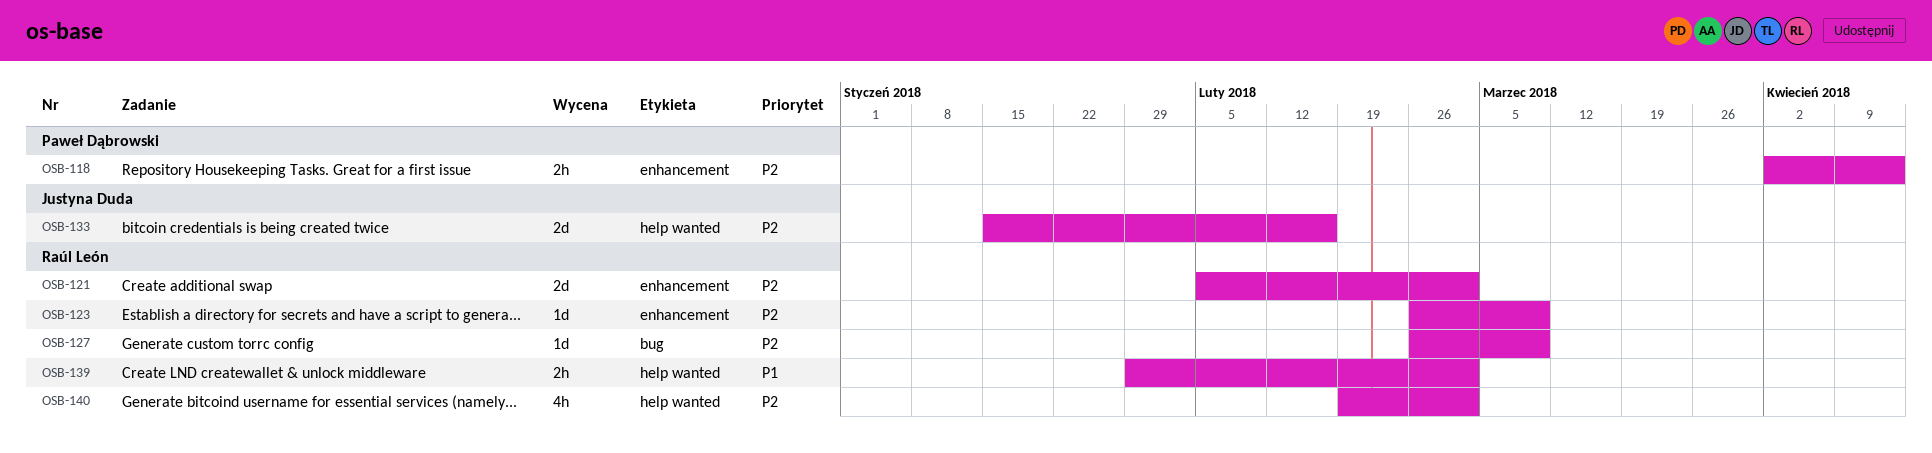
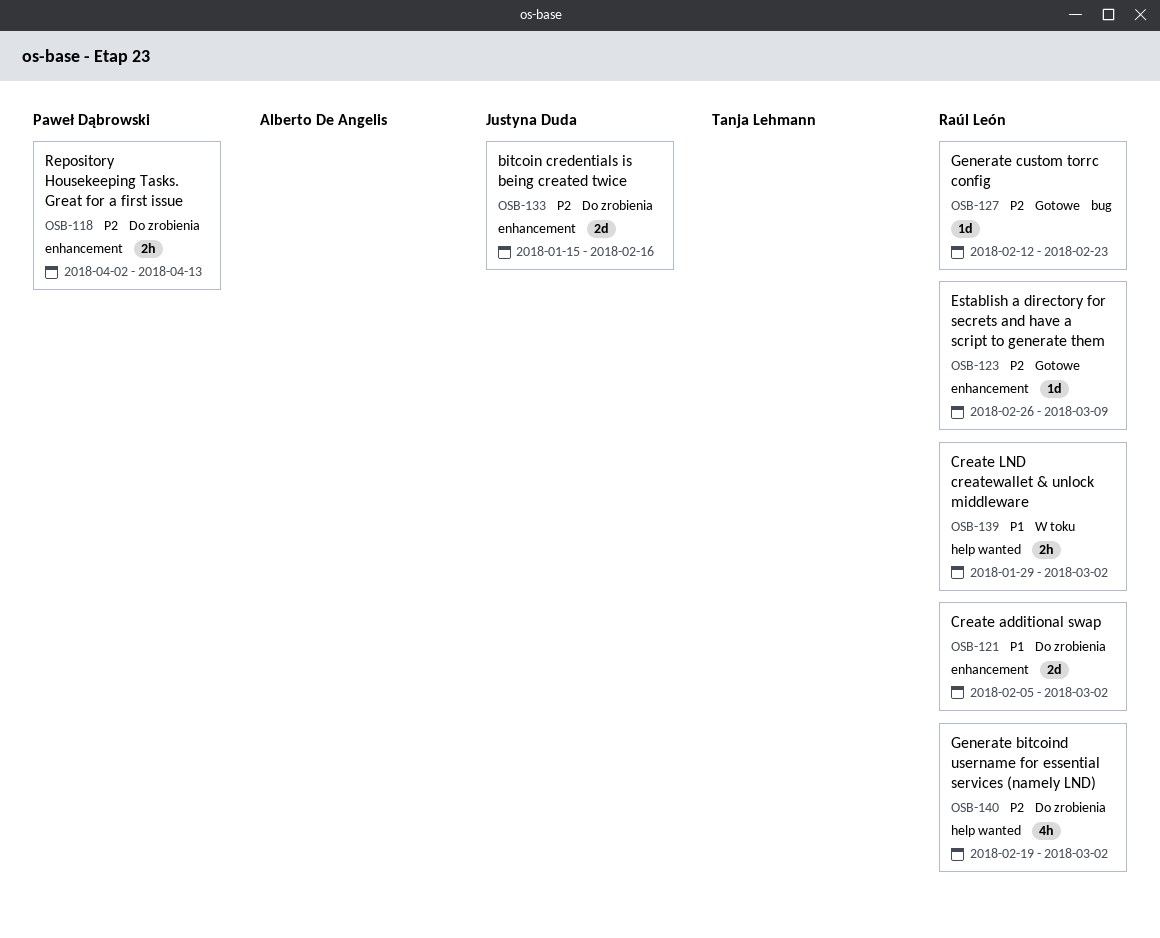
OSB-121, priority: P2 -> P1
OSB-127, start: Feb 26 -> Feb 12
OSB-127, due: Mar 9 -> Feb 23
OSB-133, label: help wanted -> enhancement

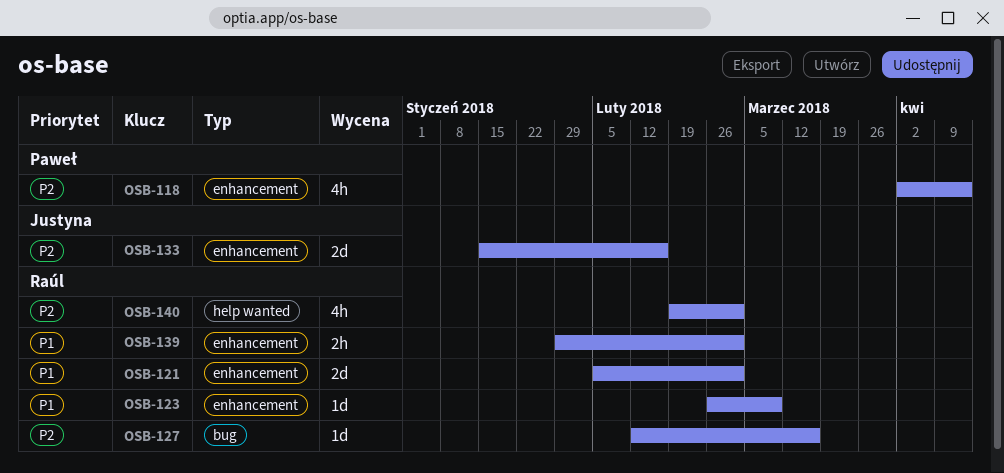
OSB-118, estimate: 2h -> 4h
OSB-123, priority: P2 -> P1
OSB-127, due: Feb 23 -> Mar 16
OSB-139, label: help wanted -> enhancement

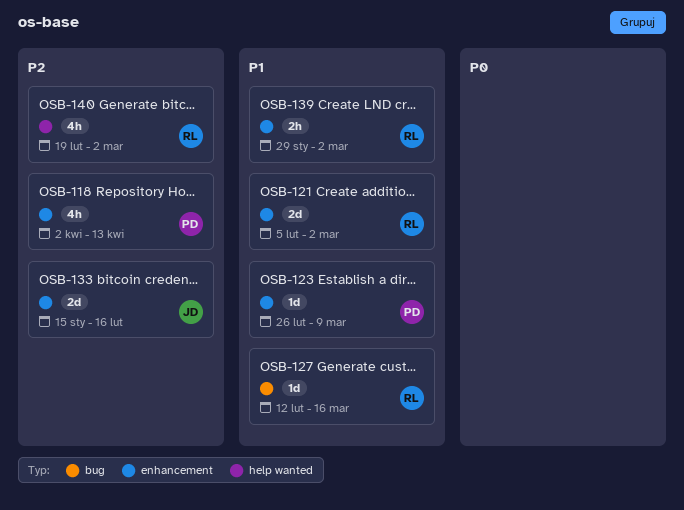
OSB-123, owner: Raúl -> Paweł
OSB-127, priority: P2 -> P1

